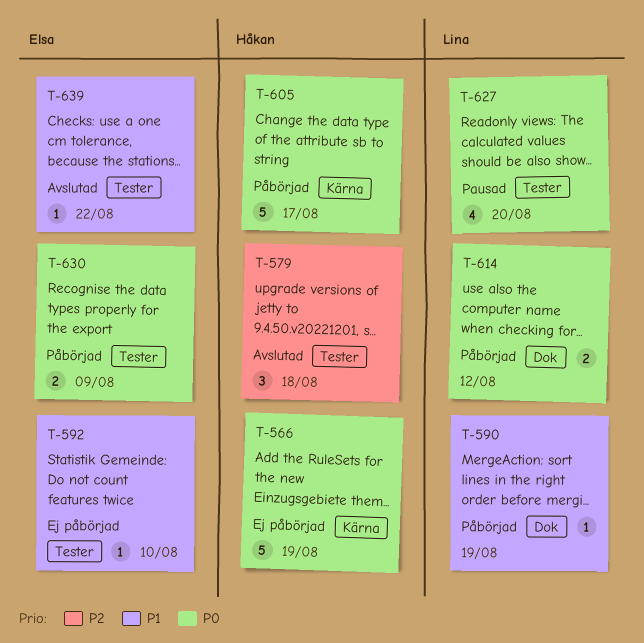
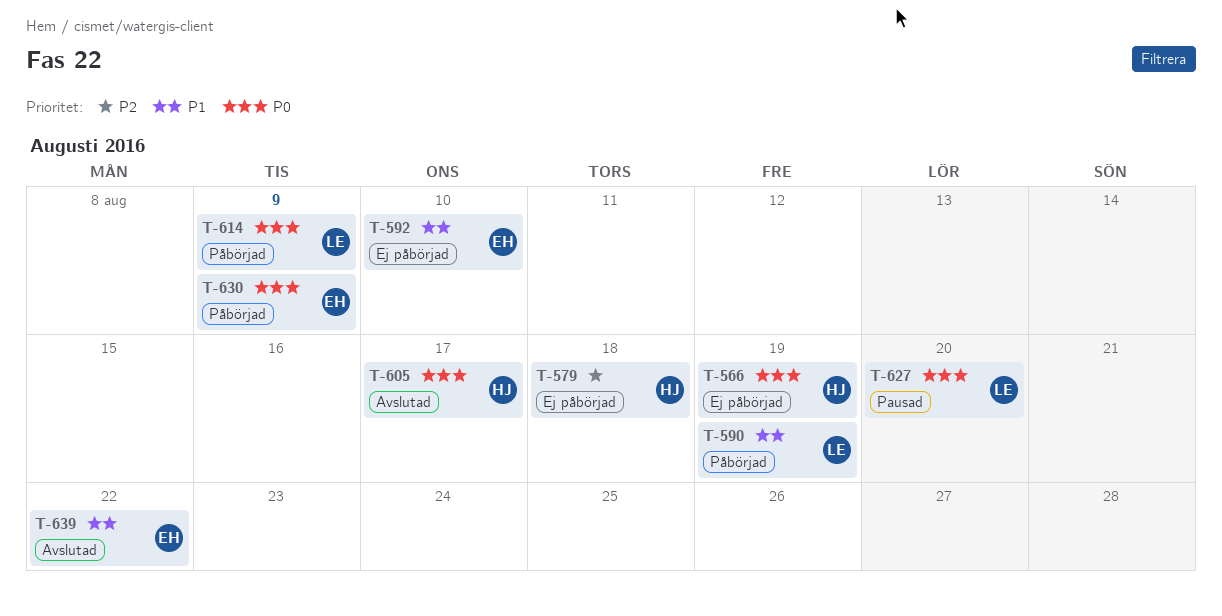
T-579, status: Avslutad -> Ej påbörjad
T-605, status: Påbörjad -> Avslutad
T-614, due: Aug 12 -> Aug 9

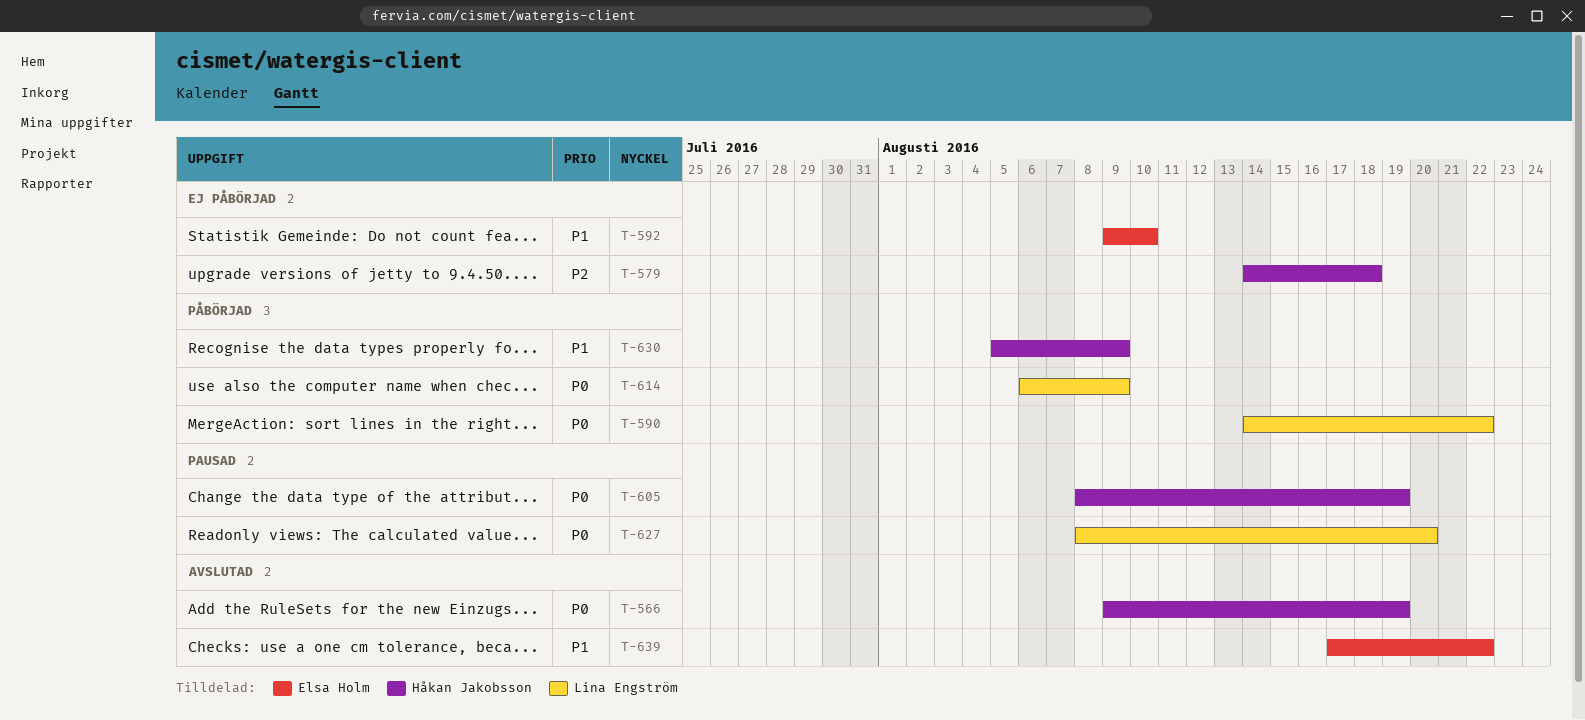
T-566, status: Ej påbörjad -> Avslutad
T-590, priority: P1 -> P0
T-590, due: Aug 19 -> Aug 22
T-605, status: Avslutad -> Pausad
T-605, due: Aug 17 -> Aug 19
T-630, owner: Elsa Holm -> Håkan Jakobsson
T-630, priority: P0 -> P1

